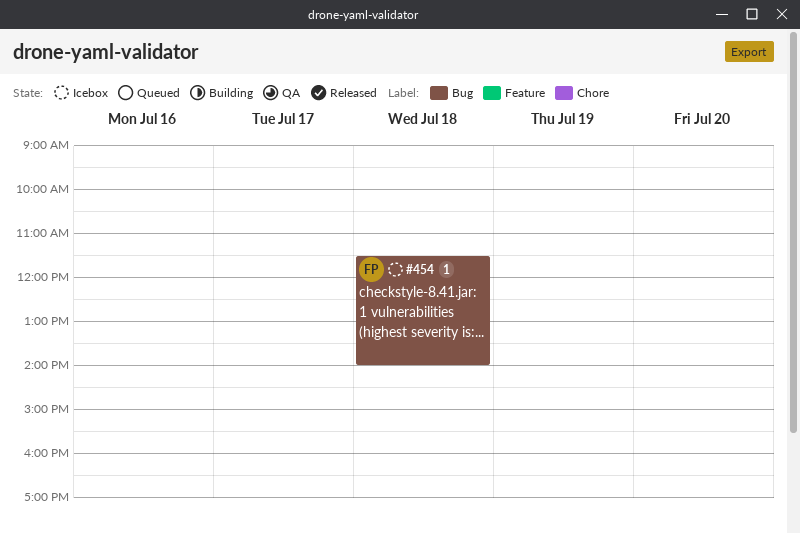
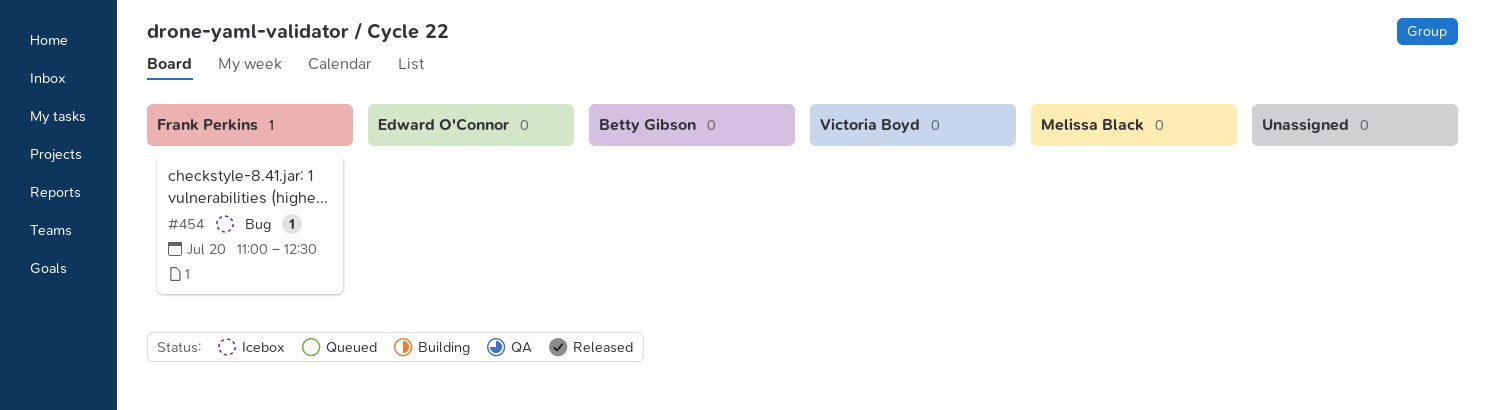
#454, day: Jul 18 -> Jul 20
#454, begins: 11:30 -> 11:00
#454, ends: 14:00 -> 12:30

